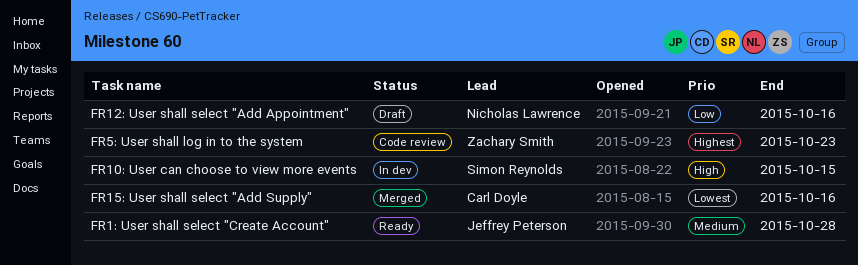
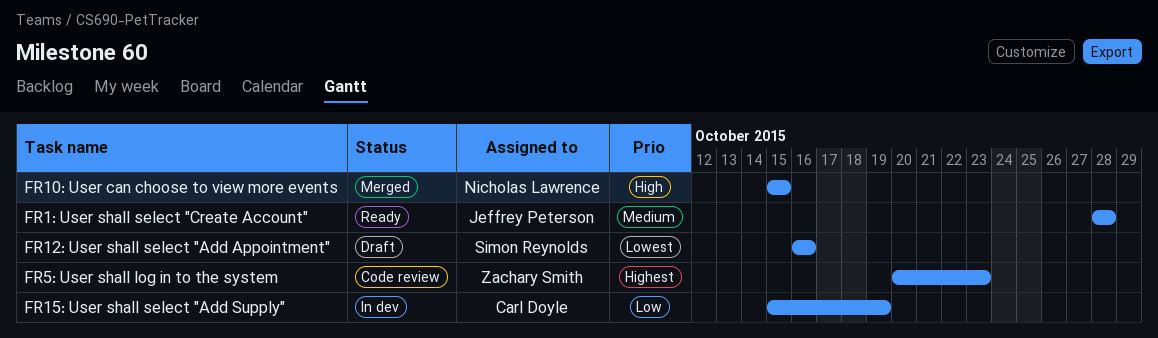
FR10: User can choose to view more events, status: In dev -> Merged
FR10: User can choose to view more events, owner: Simon Reynolds -> Nicholas Lawrence
FR12: User shall select "Add Appointment", owner: Nicholas Lawrence -> Simon Reynolds
FR12: User shall select "Add Appointment", priority: Low -> Lowest
FR15: User shall select "Add Supply", status: Merged -> In dev
FR15: User shall select "Add Supply", priority: Lowest -> Low
FR15: User shall select "Add Supply", due: Oct 16 -> Oct 19

